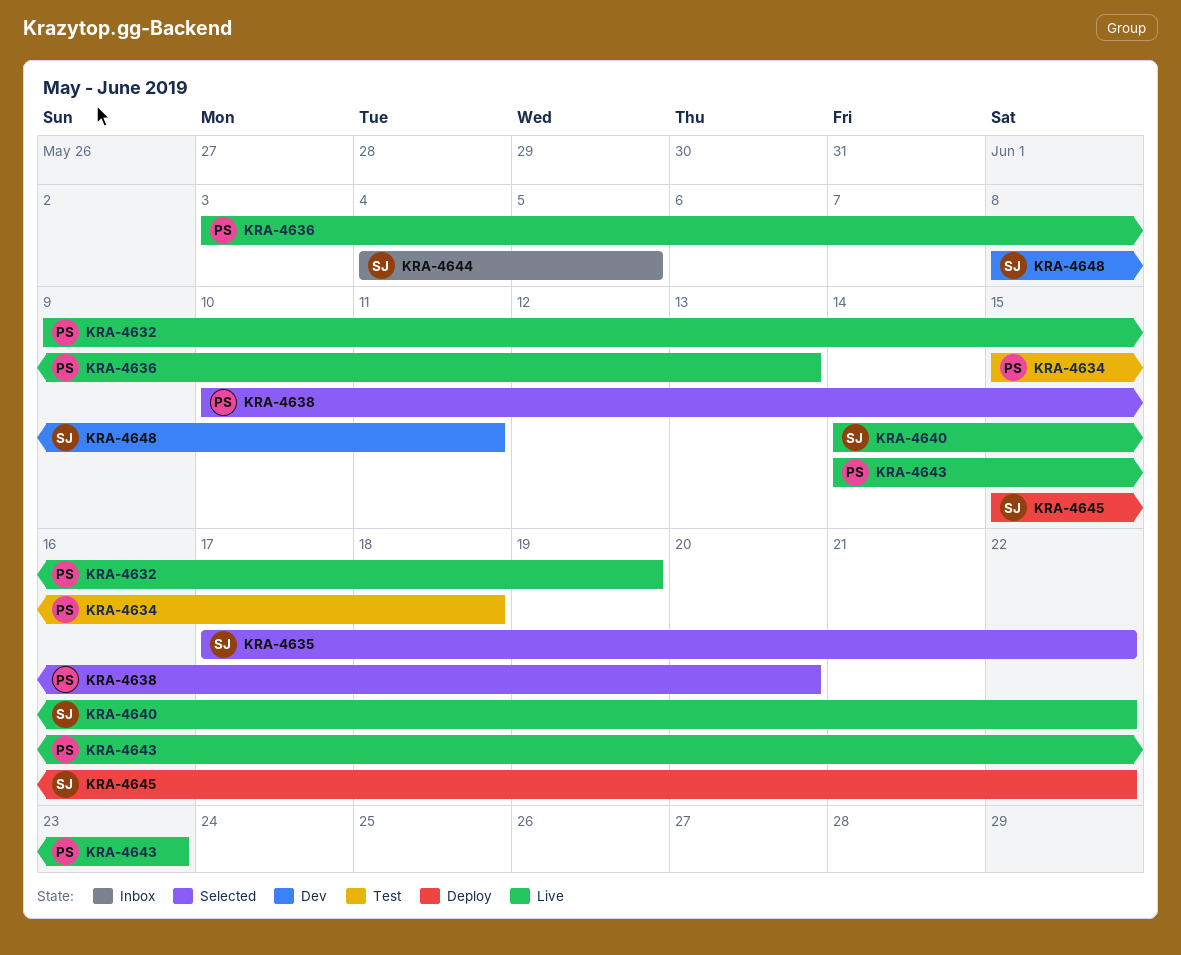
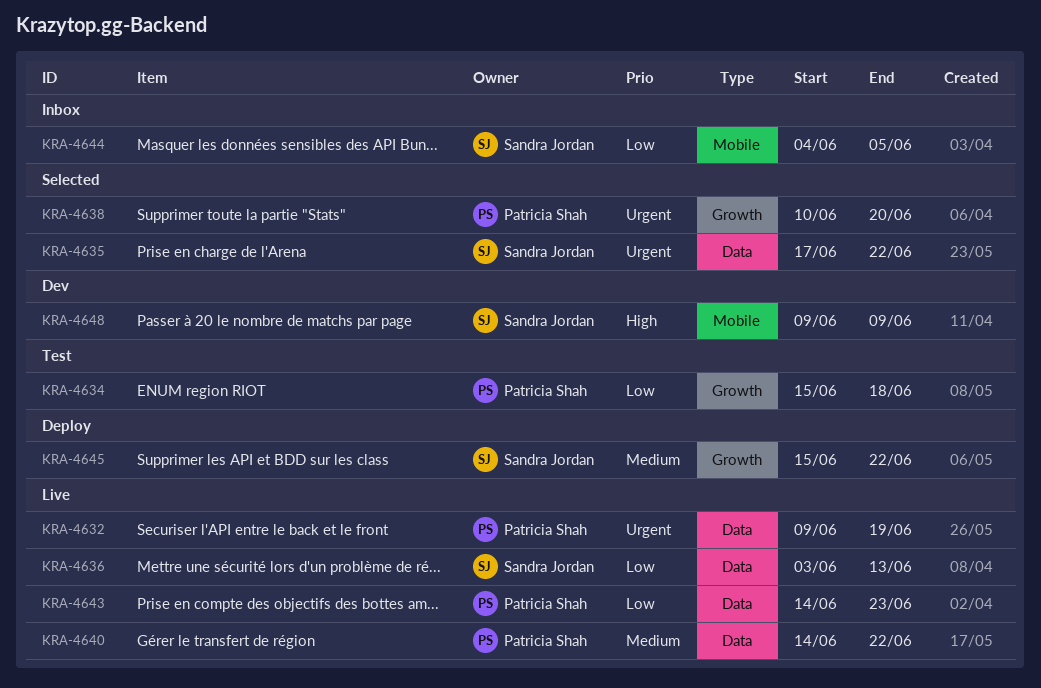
KRA-4636, owner: Patricia Shah -> Sandra Jordan
KRA-4640, owner: Sandra Jordan -> Patricia Shah
KRA-4648, start: Jun 8 -> Jun 9
KRA-4648, due: Jun 11 -> Jun 9

